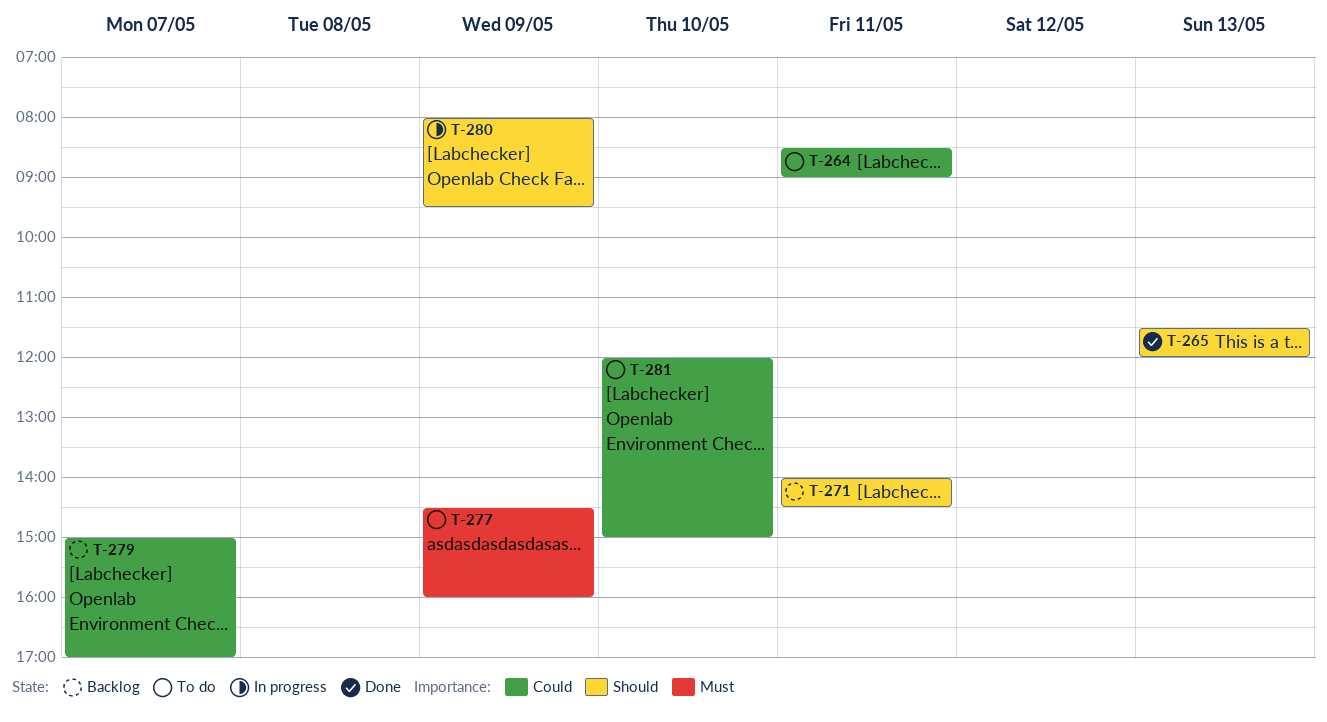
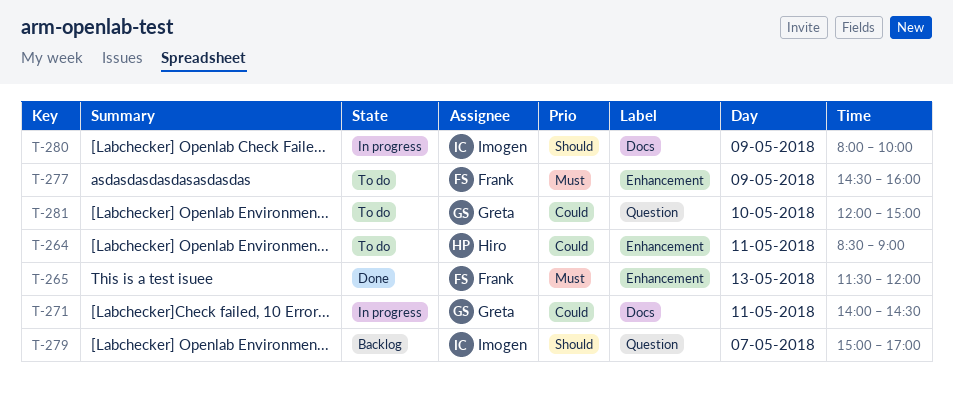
T-265, priority: Should -> Must
T-271, status: Backlog -> In progress
T-271, priority: Should -> Could
T-279, priority: Could -> Should
T-280, ends: 09:30 -> 10:00

